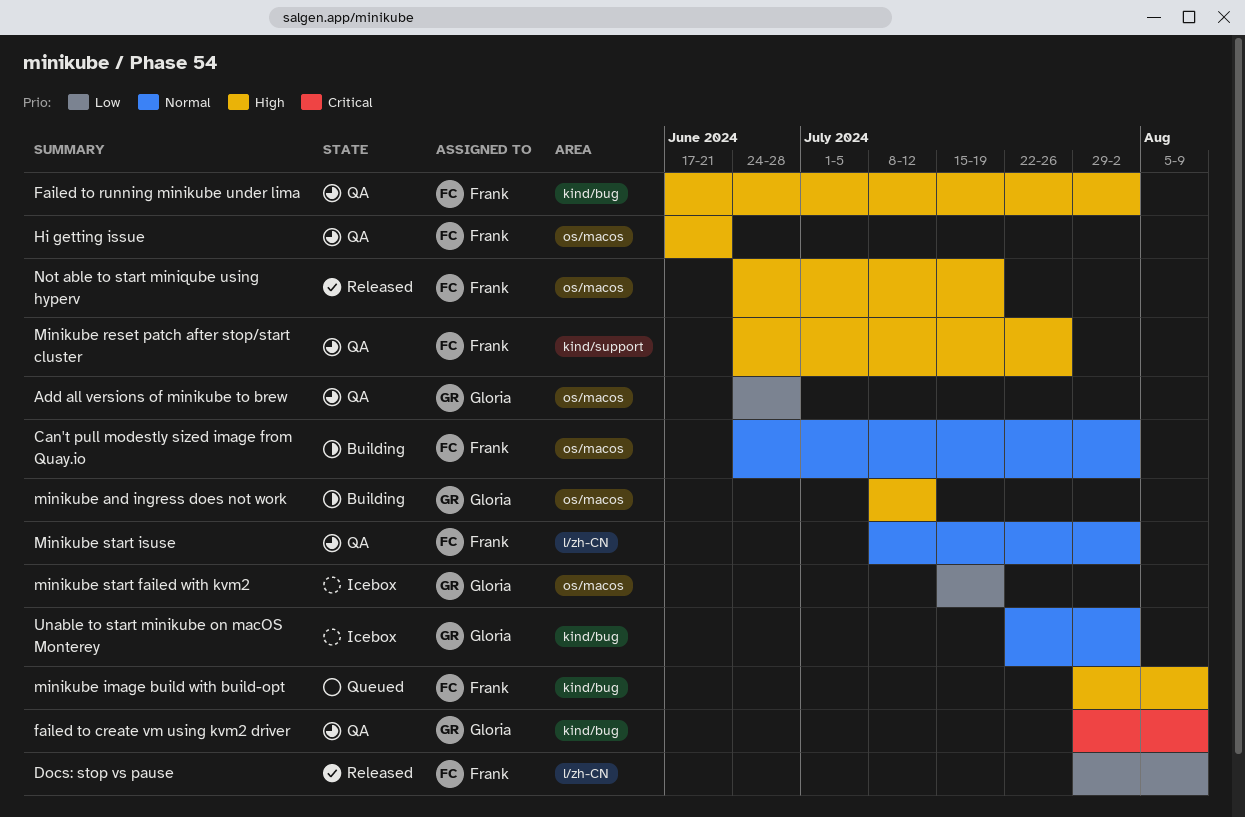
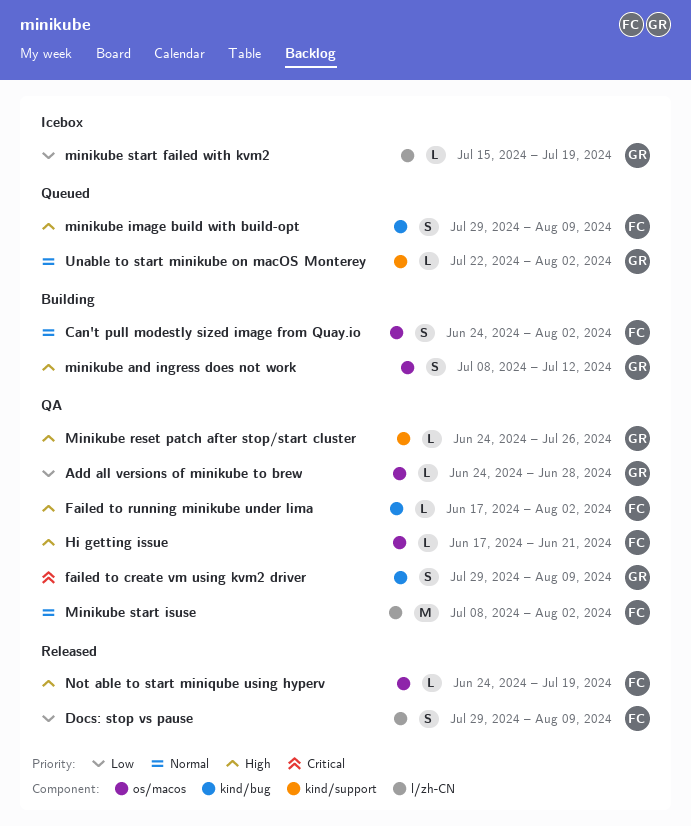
Minikube reset patch after stop/start cluster, owner: Frank -> Gloria
minikube start failed with kvm2, label: os/macos -> l/zh-CN
Unable to start minikube on macOS Monterey, status: Icebox -> Queued
Unable to start minikube on macOS Monterey, label: kind/bug -> kind/support

